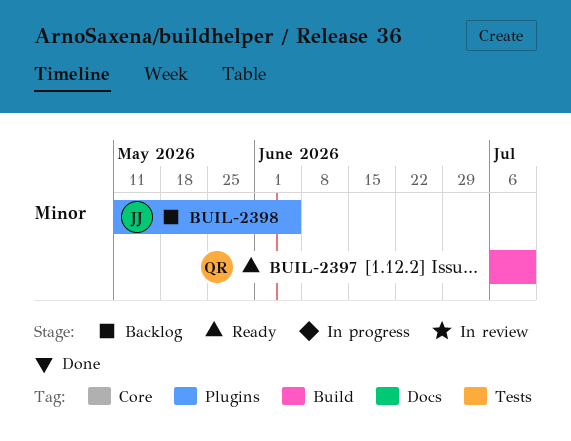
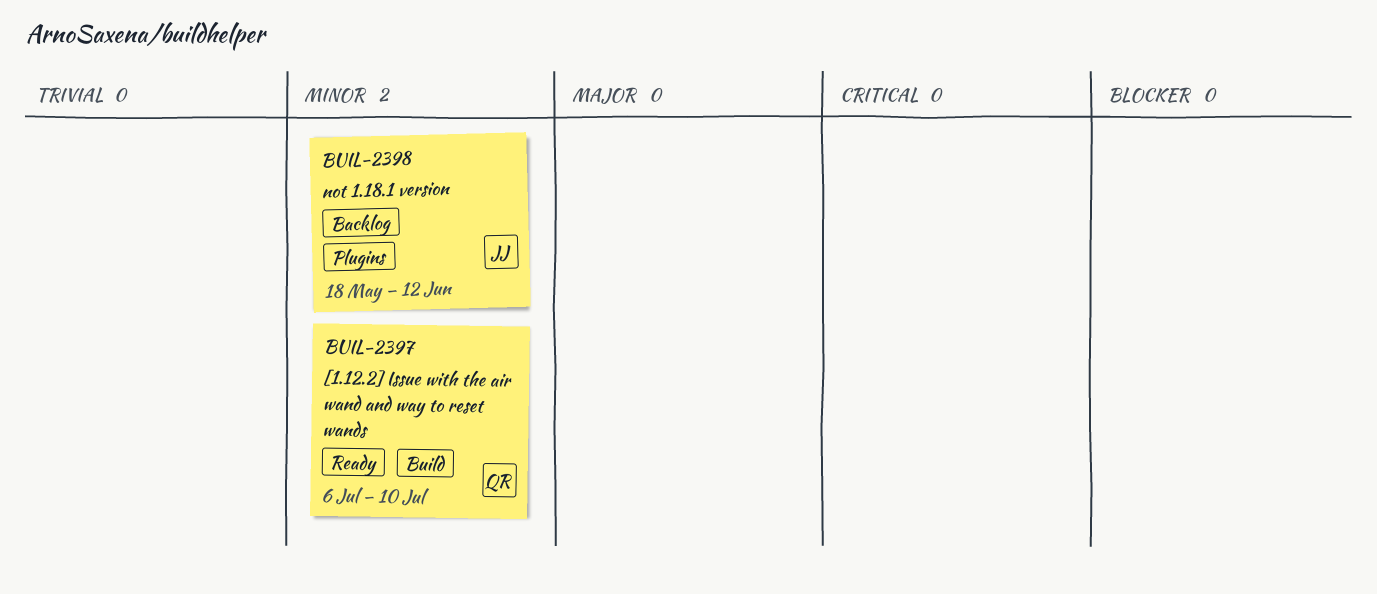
BUIL-2398, start: May 11 -> May 18
BUIL-2398, due: Jun 5 -> Jun 12

